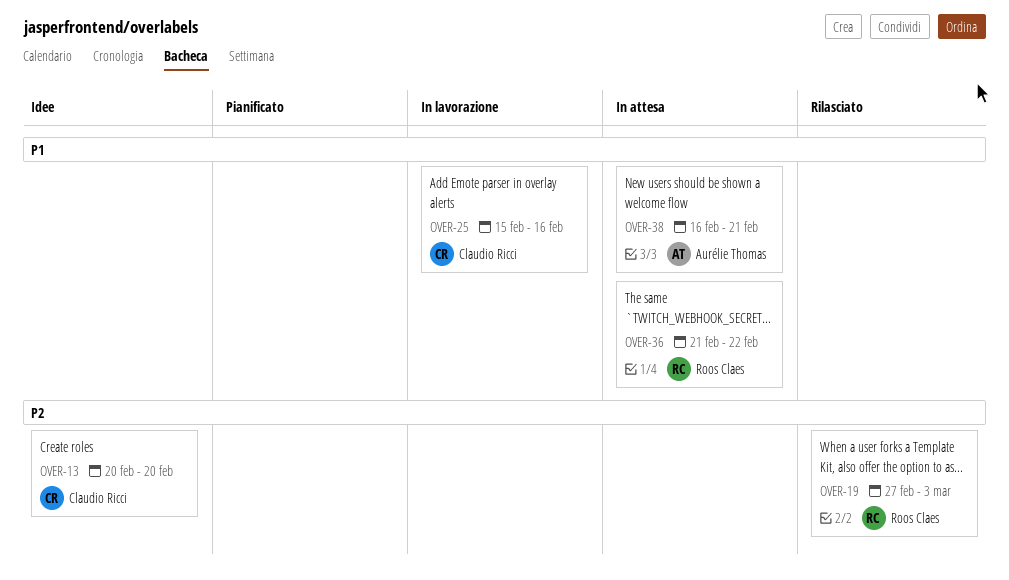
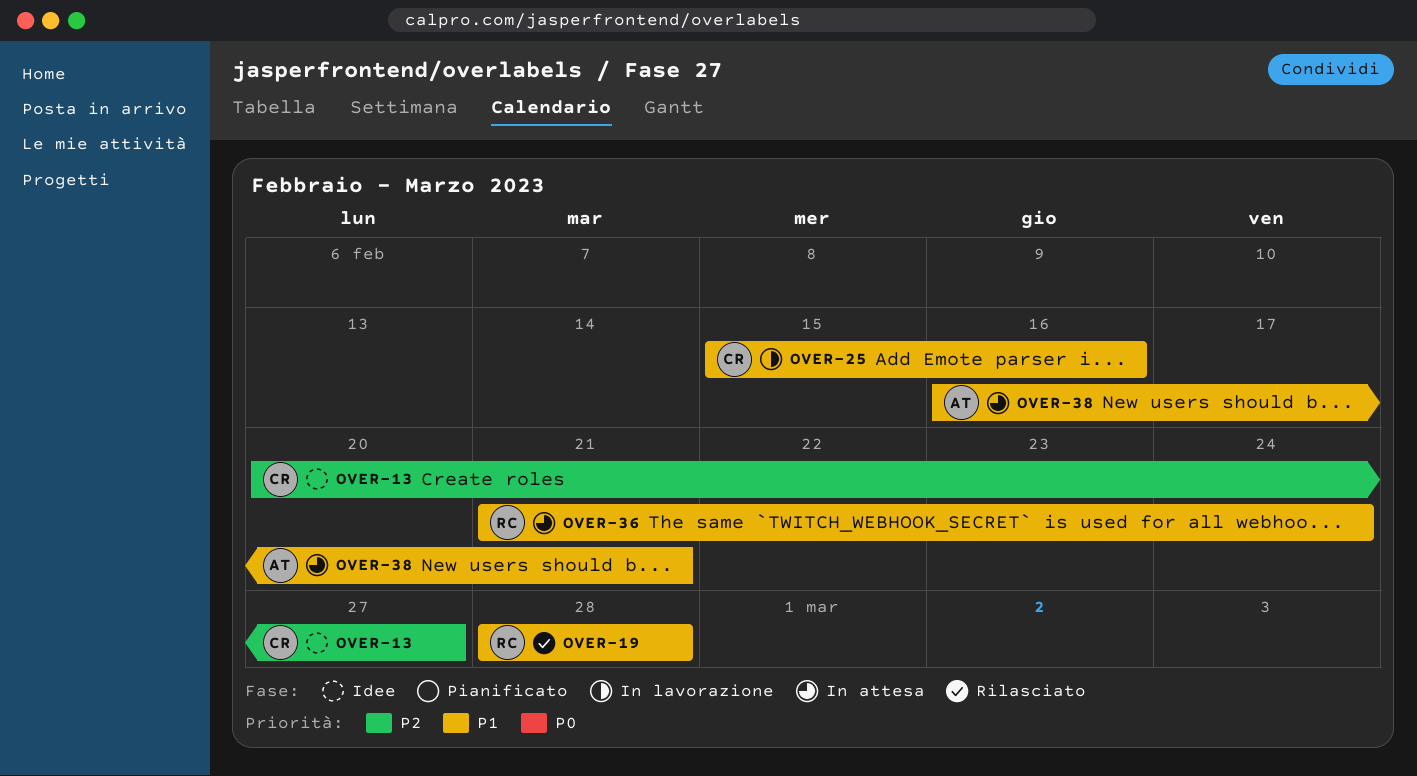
OVER-13, due: Feb 20 -> Feb 27
OVER-19, priority: P2 -> P1
OVER-19, start: Feb 27 -> Feb 28
OVER-19, due: Mar 3 -> Feb 28
OVER-36, due: Feb 22 -> Feb 24

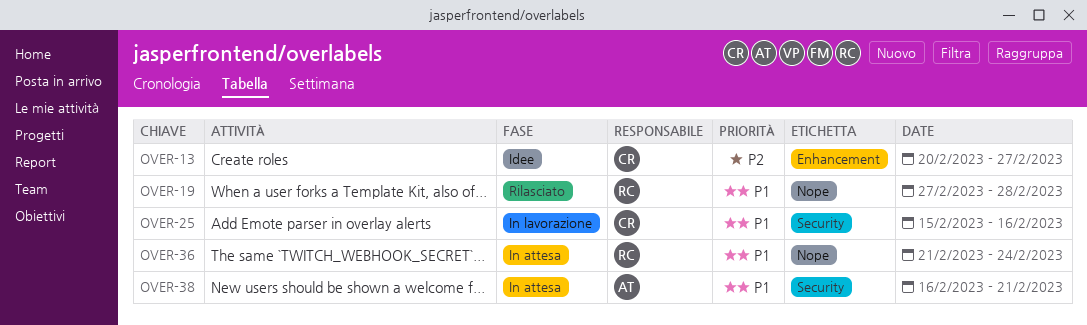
OVER-19, start: Feb 28 -> Feb 27

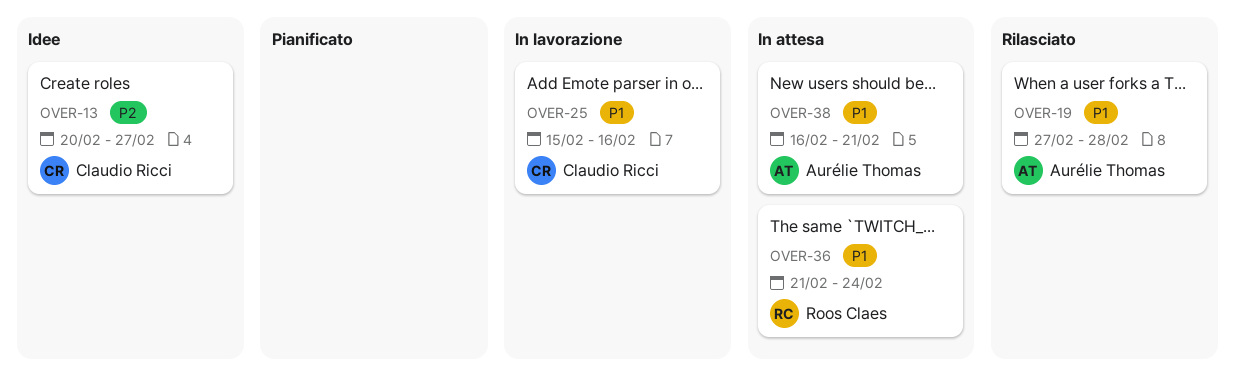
OVER-19, owner: Roos Claes -> Aurélie Thomas

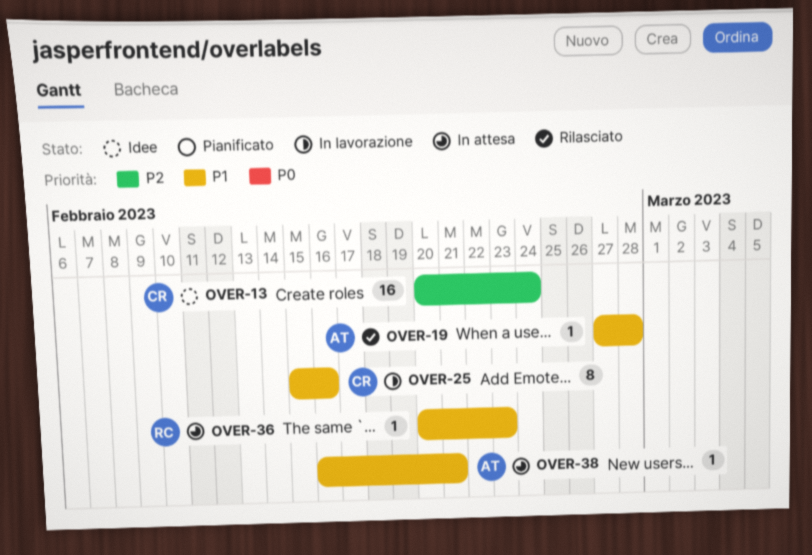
OVER-13, due: Feb 27 -> Feb 24
OVER-36, start: Feb 21 -> Feb 20
OVER-36, due: Feb 24 -> Feb 23

